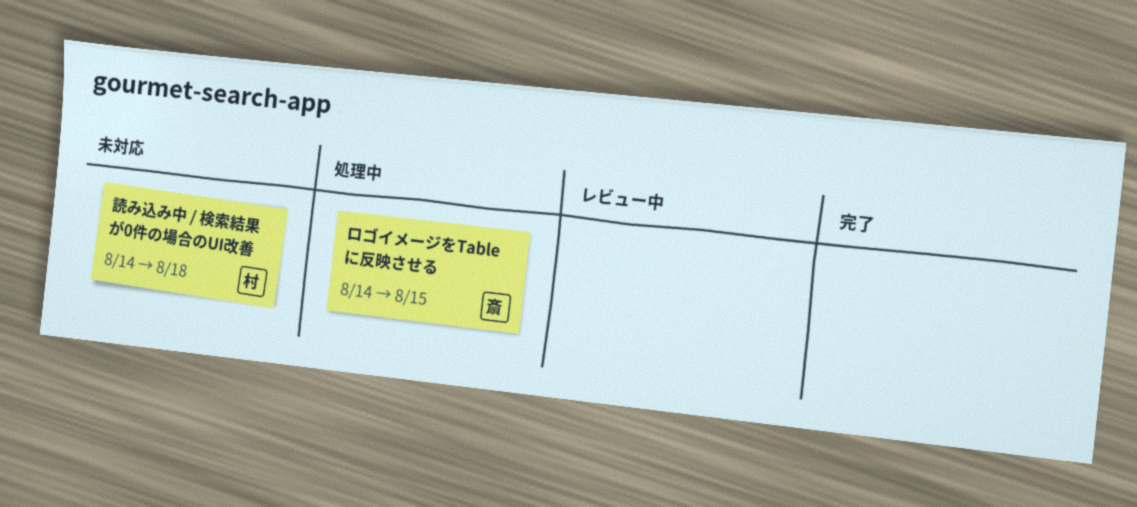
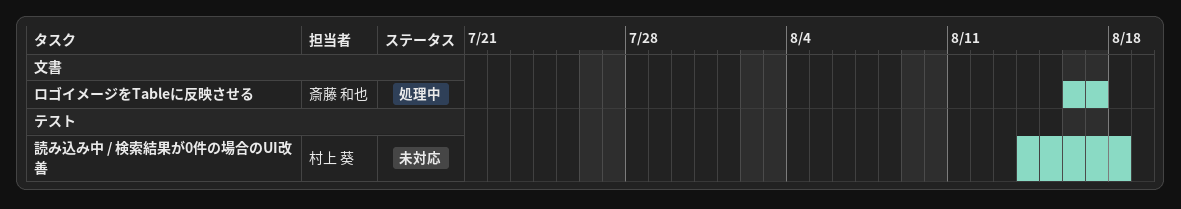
ロゴイメージをTableに反映させる, start: Aug 14 -> Aug 16
ロゴイメージをTableに反映させる, due: Aug 15 -> Aug 17

